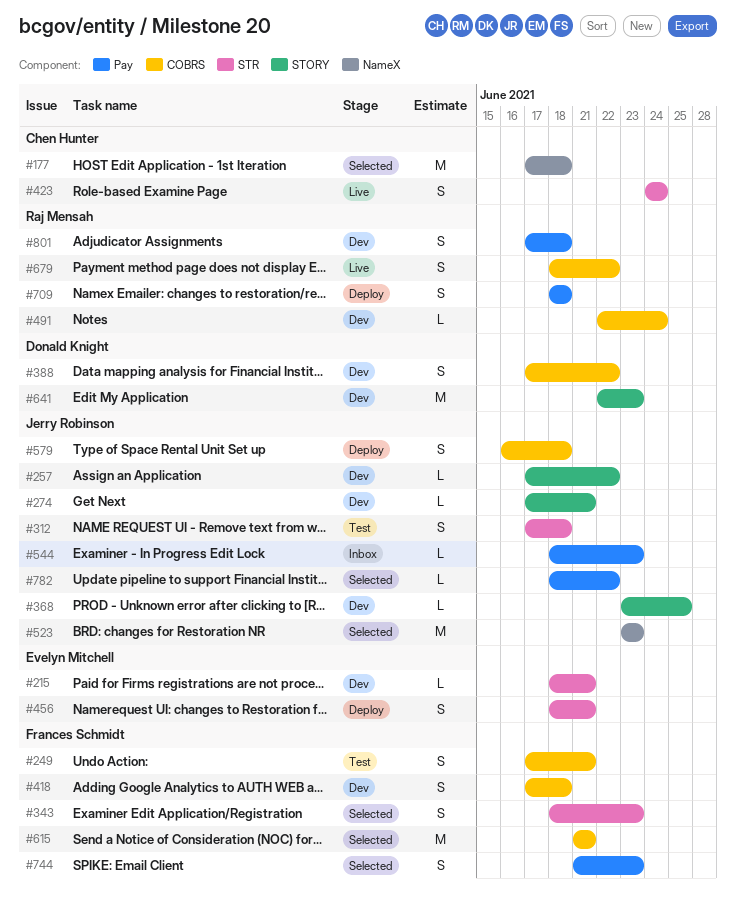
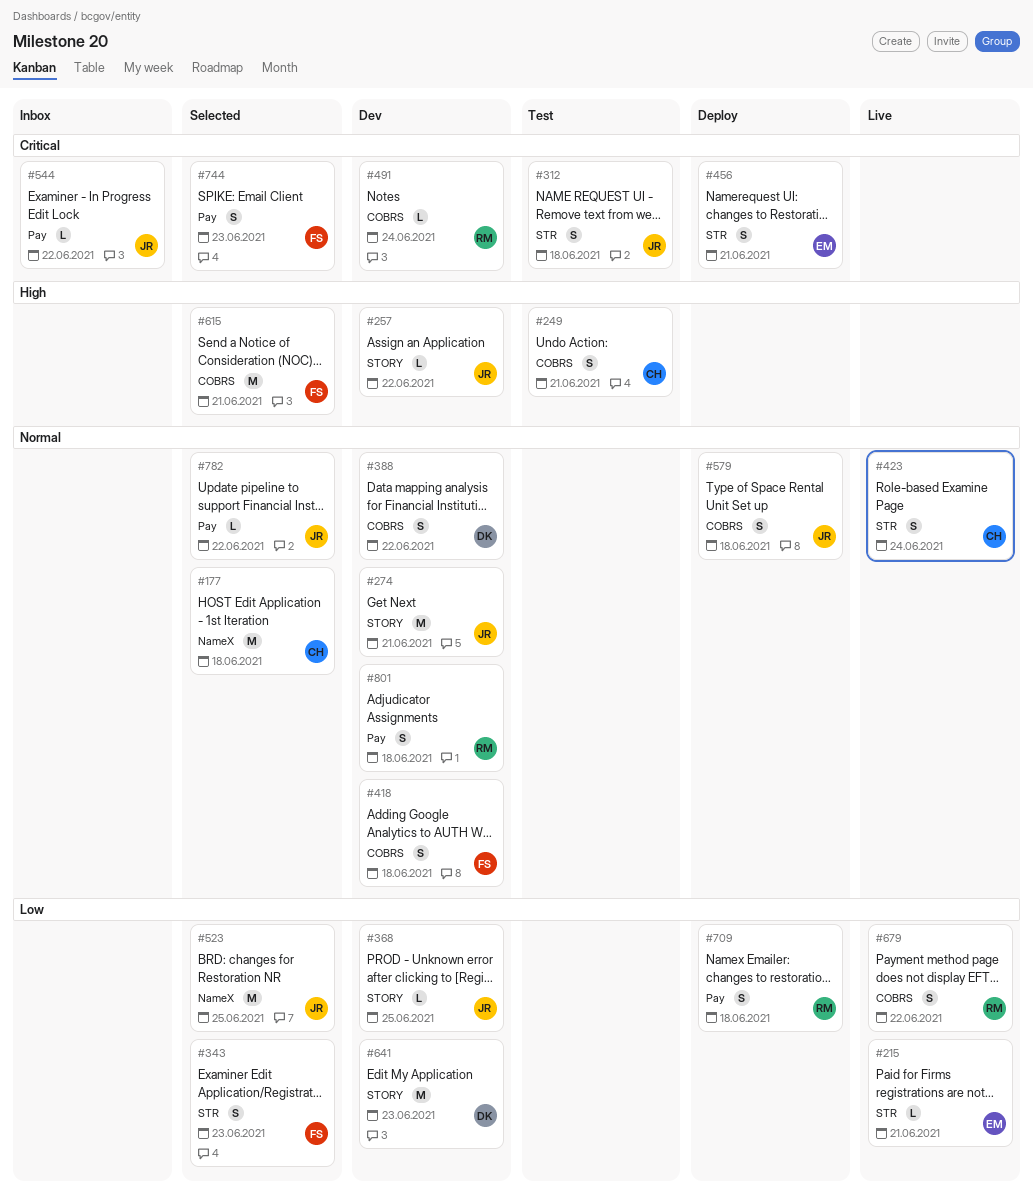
#215, status: Dev -> Live
#249, owner: Frances Schmidt -> Chen Hunter
#274, estimate: L -> M
#523, due: Jun 23 -> Jun 25
#544, due: Jun 23 -> Jun 22

